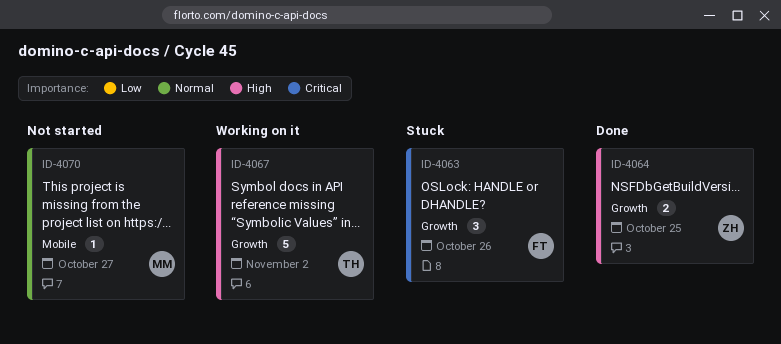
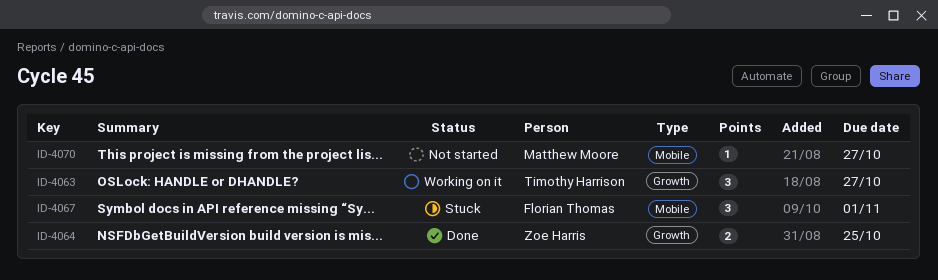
ID-4063, status: Stuck -> Working on it
ID-4063, owner: Florian Thomas -> Timothy Harrison
ID-4063, due: Oct 26 -> Oct 27
ID-4067, status: Working on it -> Stuck
ID-4067, owner: Timothy Harrison -> Florian Thomas
ID-4067, label: Growth -> Mobile
ID-4067, estimate: 5 -> 3
ID-4067, due: Nov 2 -> Nov 1

